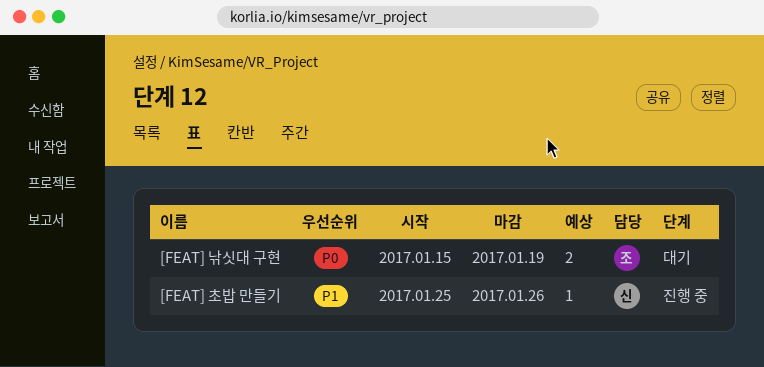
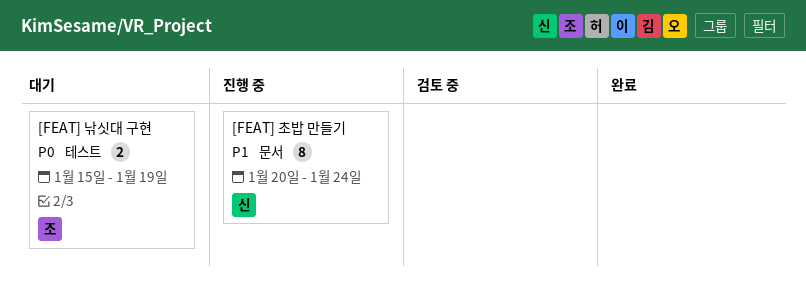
[FEAT] 초밥 만들기, estimate: 1 -> 8
[FEAT] 초밥 만들기, start: Jan 25 -> Jan 20
[FEAT] 초밥 만들기, due: Jan 26 -> Jan 24

